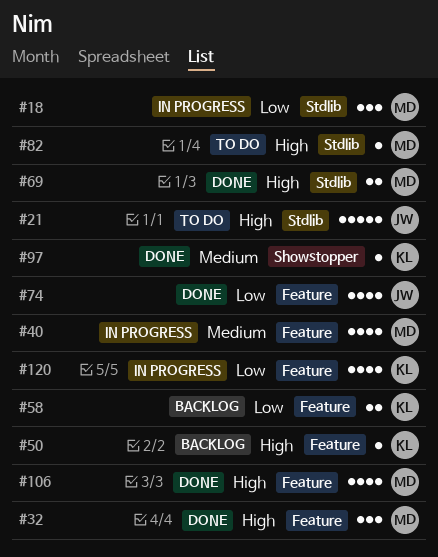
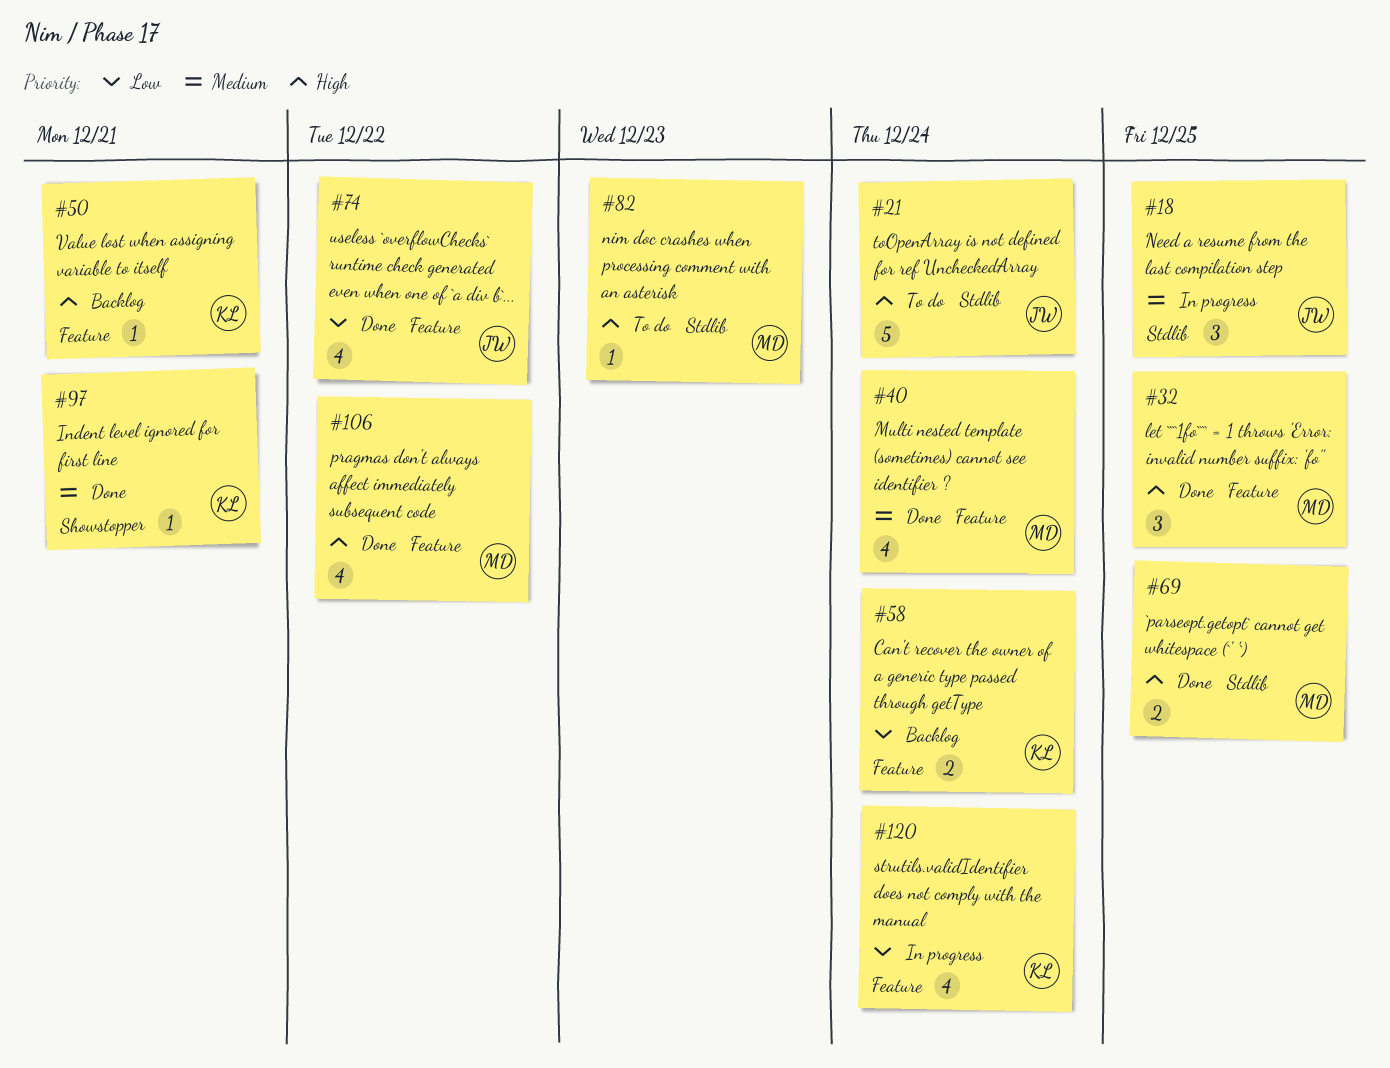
#18, owner: MD -> JW
#18, priority: Low -> Medium
#40, status: In progress -> Done

